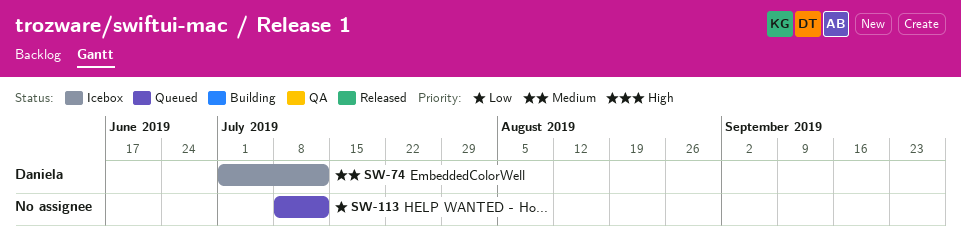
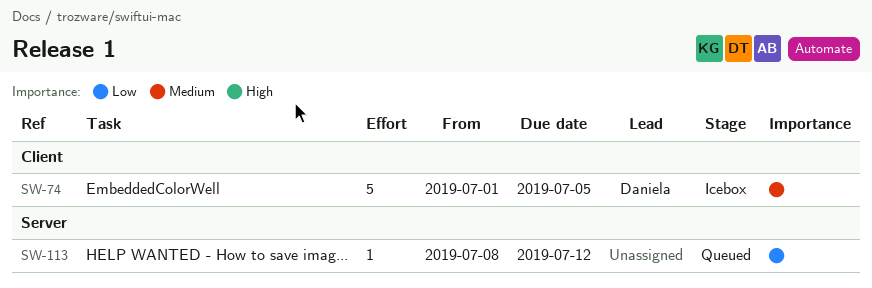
SW-74, due: Jul 12 -> Jul 5

